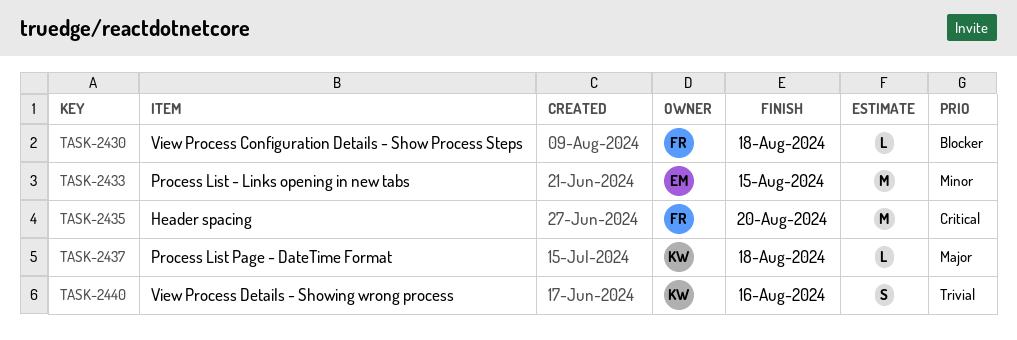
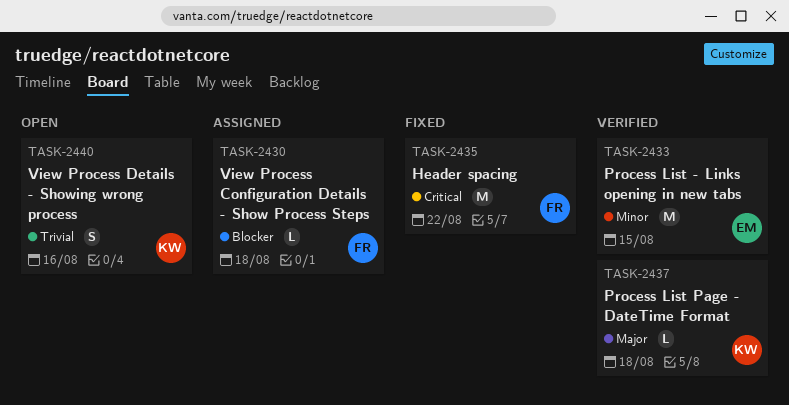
TASK-2435, due: Aug 20 -> Aug 22

